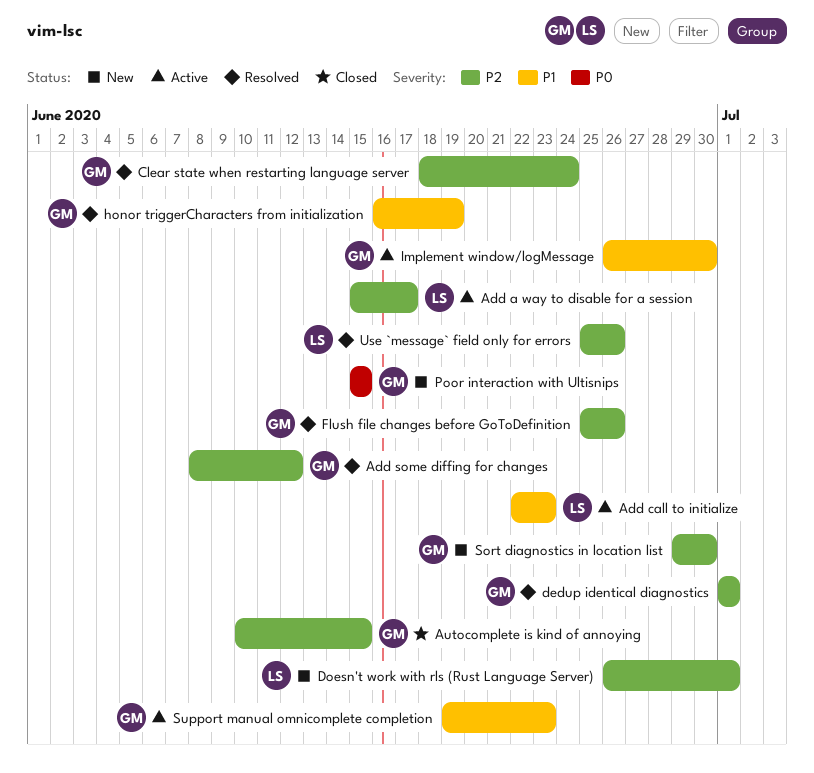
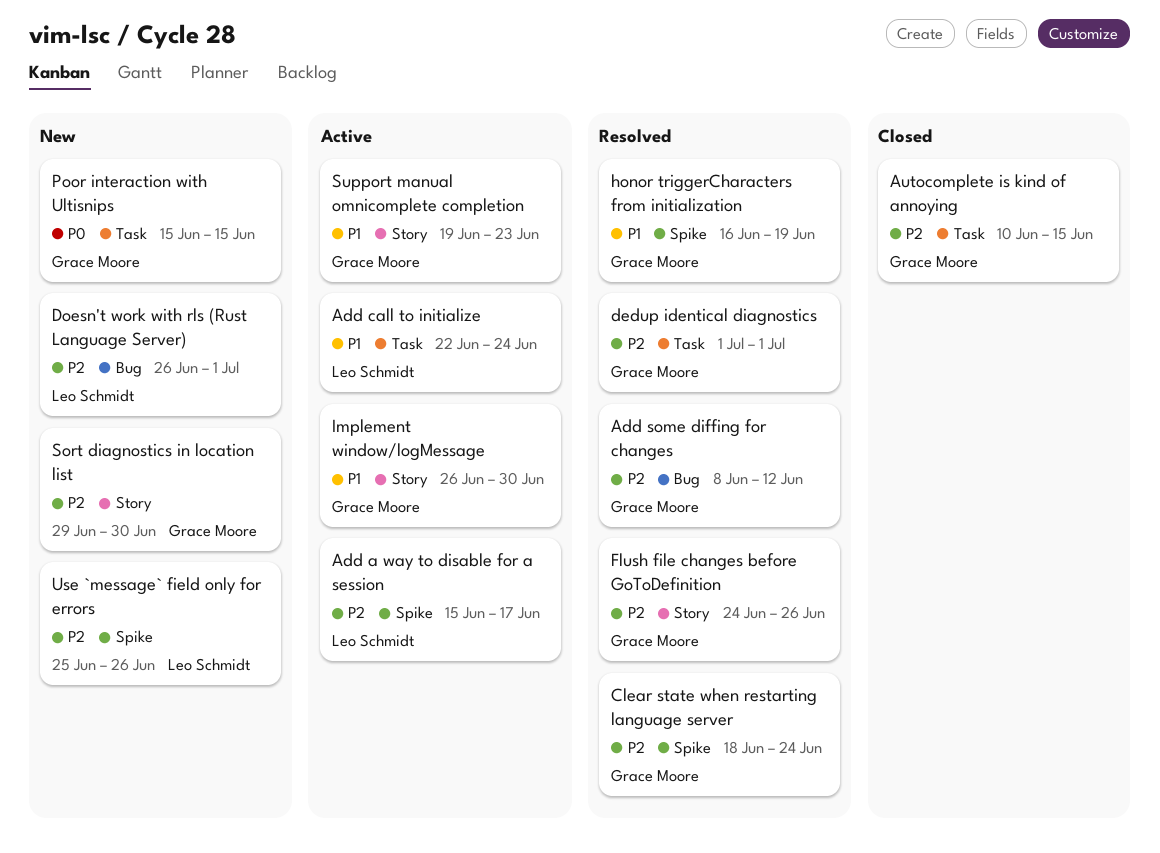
Add call to initialize, due: Jun 23 -> Jun 24
Flush file changes before GoToDefinition, start: Jun 25 -> Jun 24
Use `message` field only for errors, status: Resolved -> New

